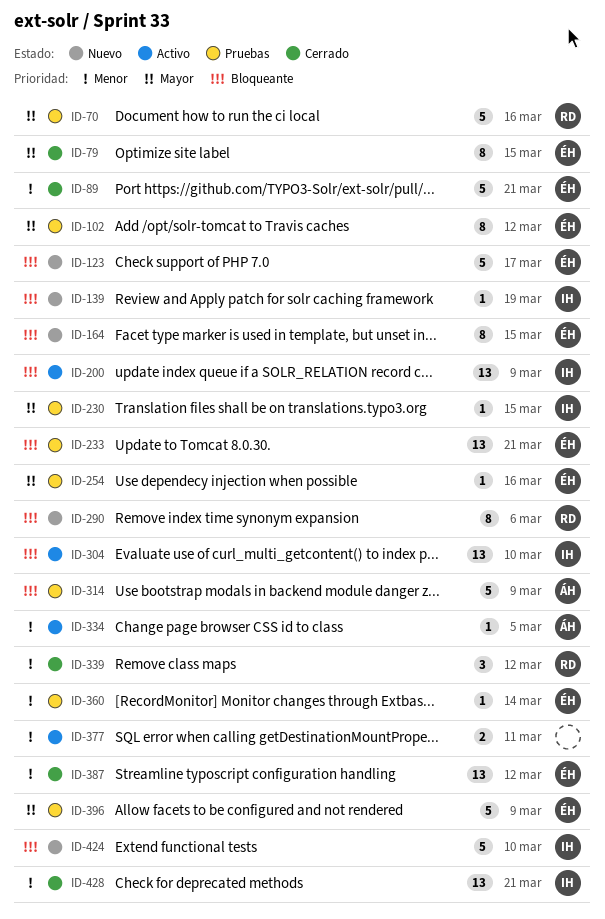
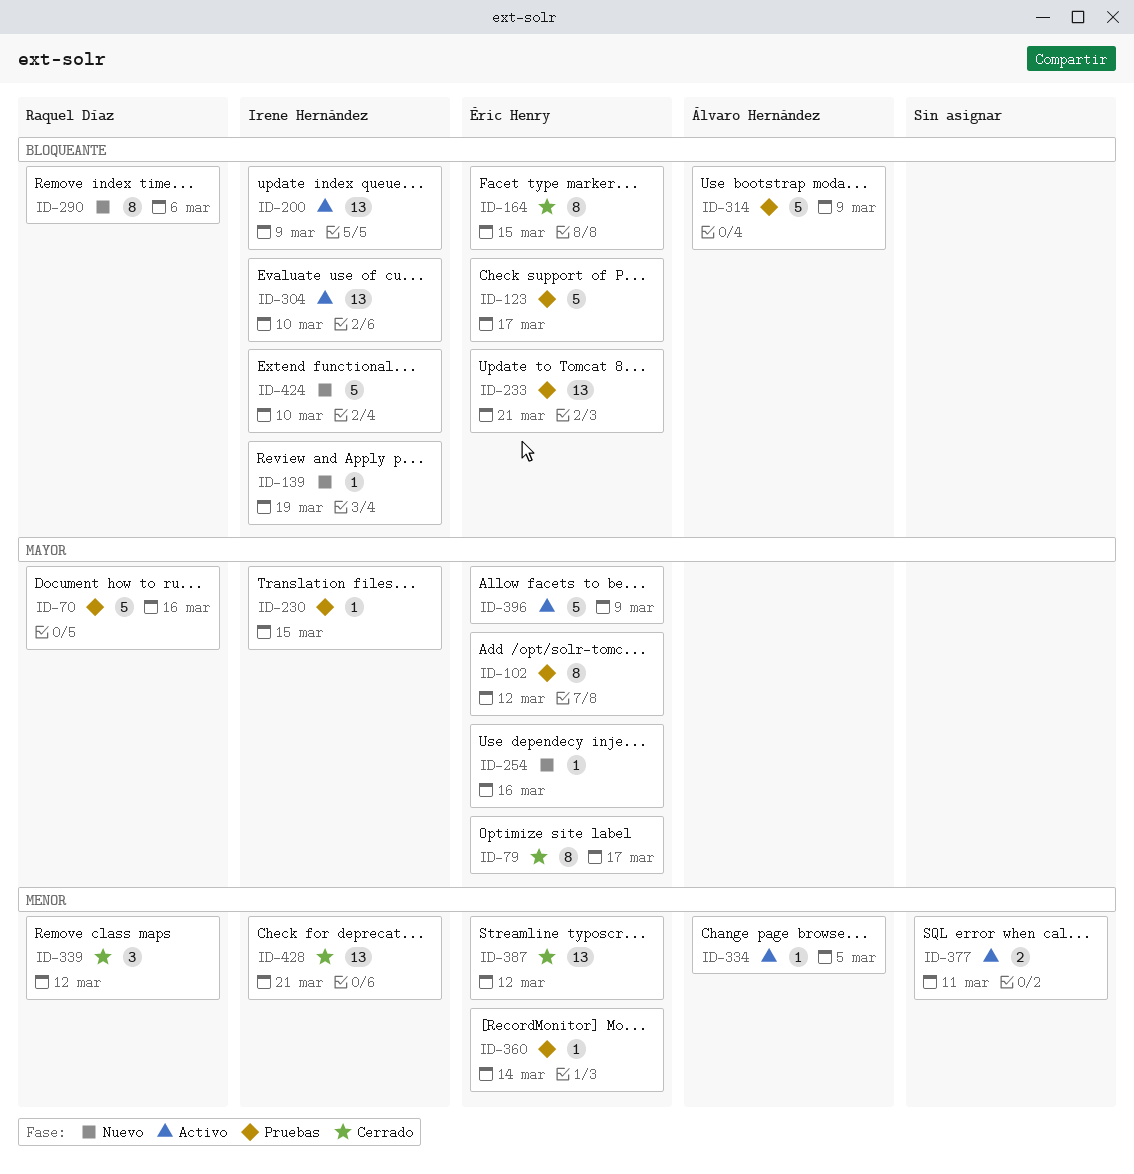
ID-79, due: Mar 15 -> Mar 17
ID-89: present -> none
ID-123, status: Nuevo -> Pruebas
ID-164, status: Nuevo -> Cerrado
ID-254, status: Pruebas -> Nuevo
ID-396, status: Pruebas -> Activo

